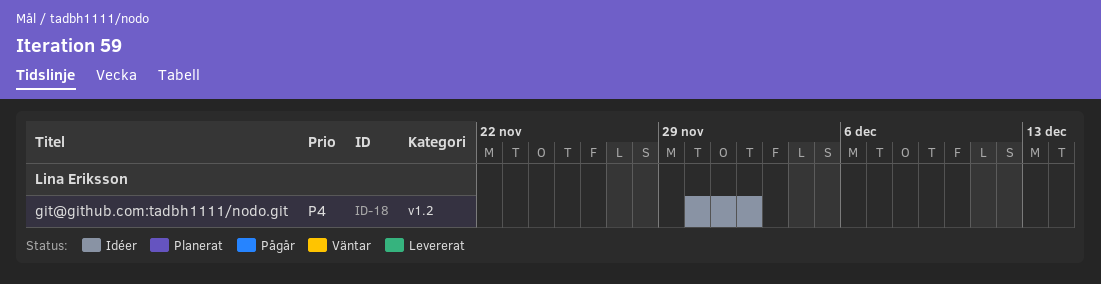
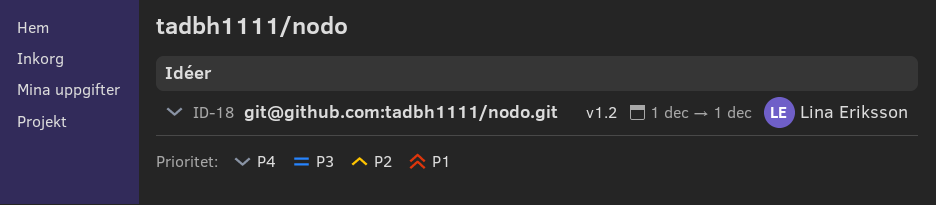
ID-18, start: Nov 30 -> Dec 1
ID-18, due: Dec 2 -> Dec 1

